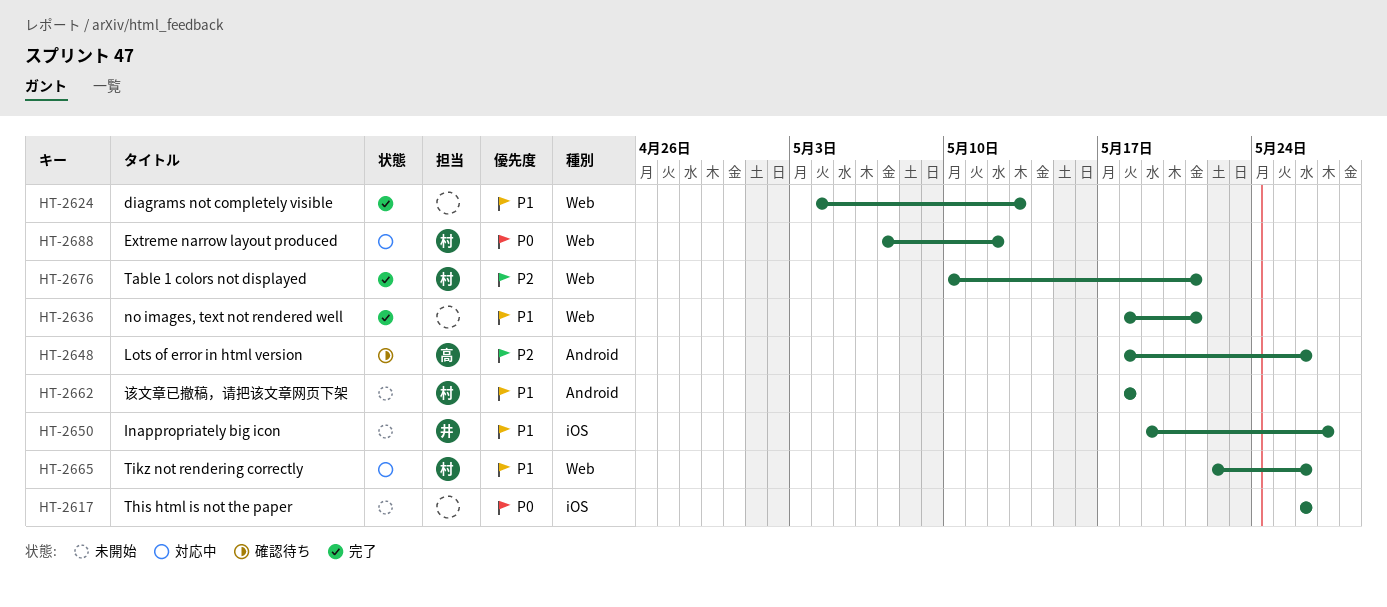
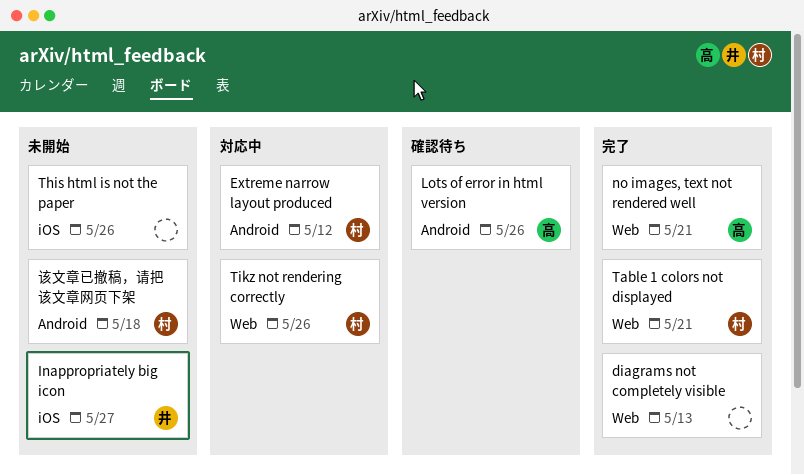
Extreme narrow layout produced, label: Web -> Android
no images, text not rendered well, owner: none -> 高

